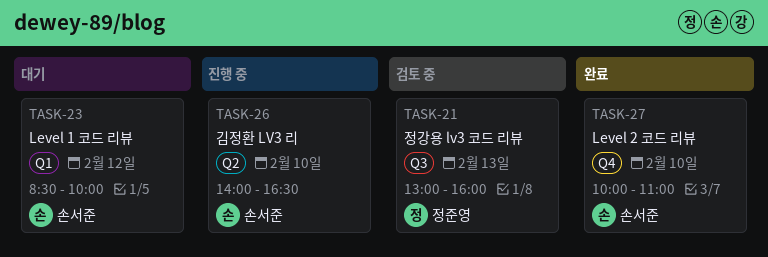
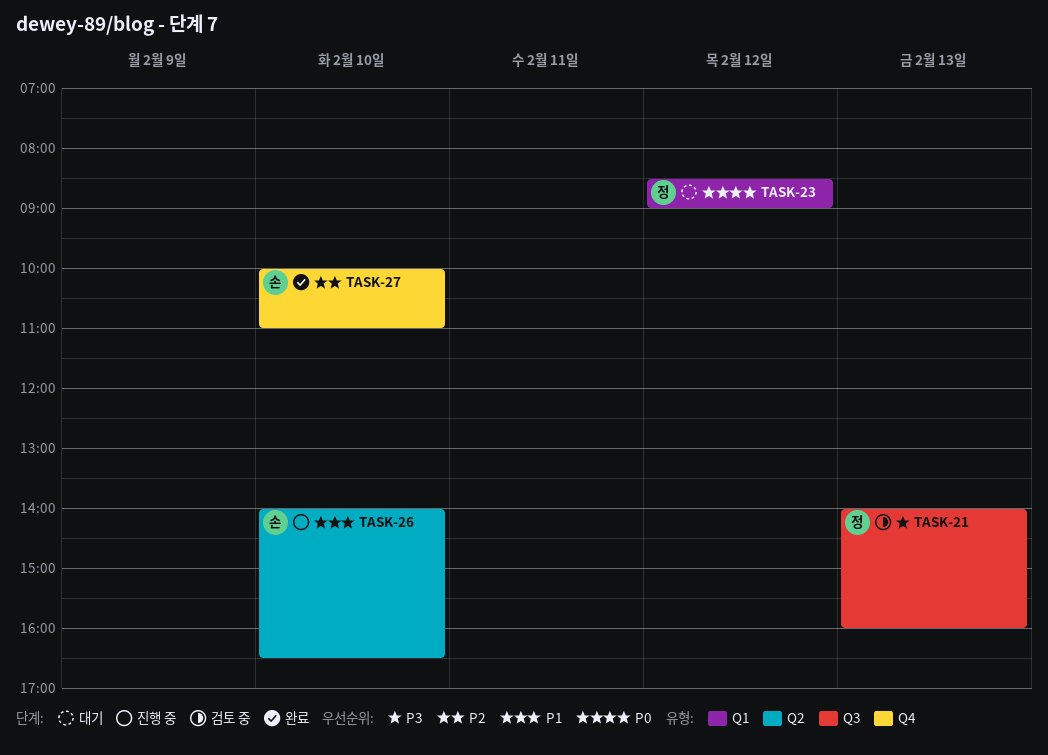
TASK-21, begins: 13:00 -> 14:00
TASK-23, owner: 손서준 -> 정준영
TASK-23, ends: 10:00 -> 09:00

